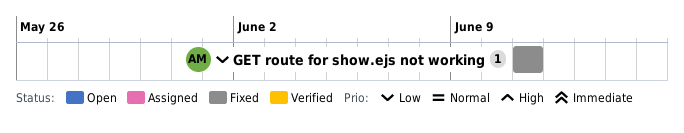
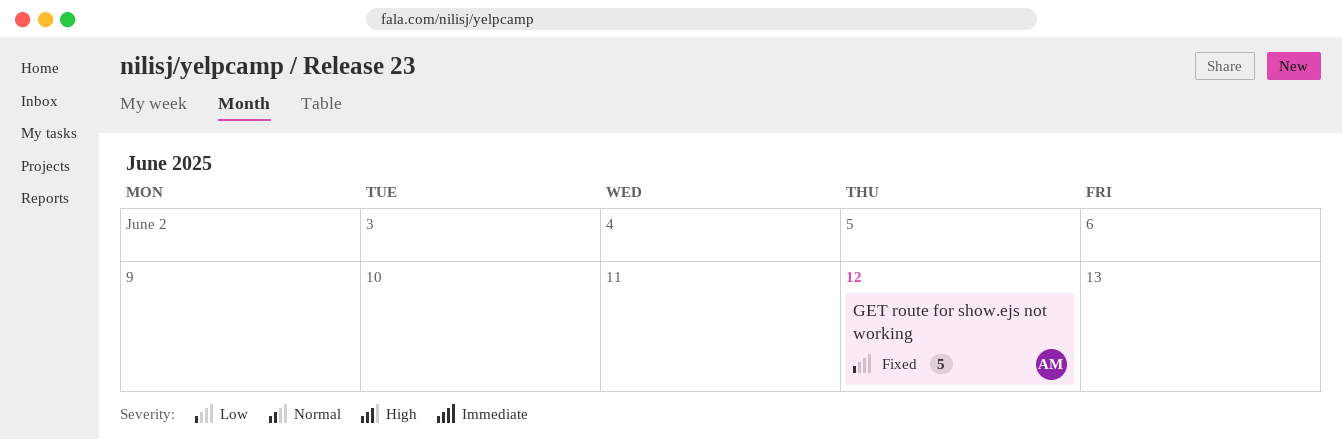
GET route for show.ejs not working, estimate: 1 -> 5
GET route for show.ejs not working, due: Jun 11 -> Jun 12

